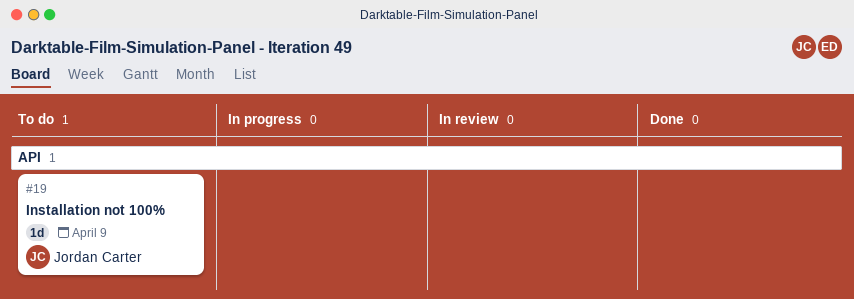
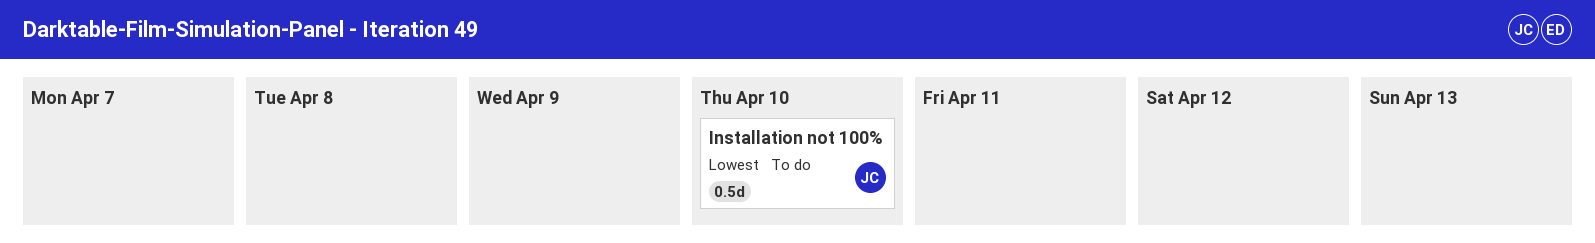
Installation not 100%, estimate: 1d -> 0.5d
Installation not 100%, due: Apr 9 -> Apr 10

